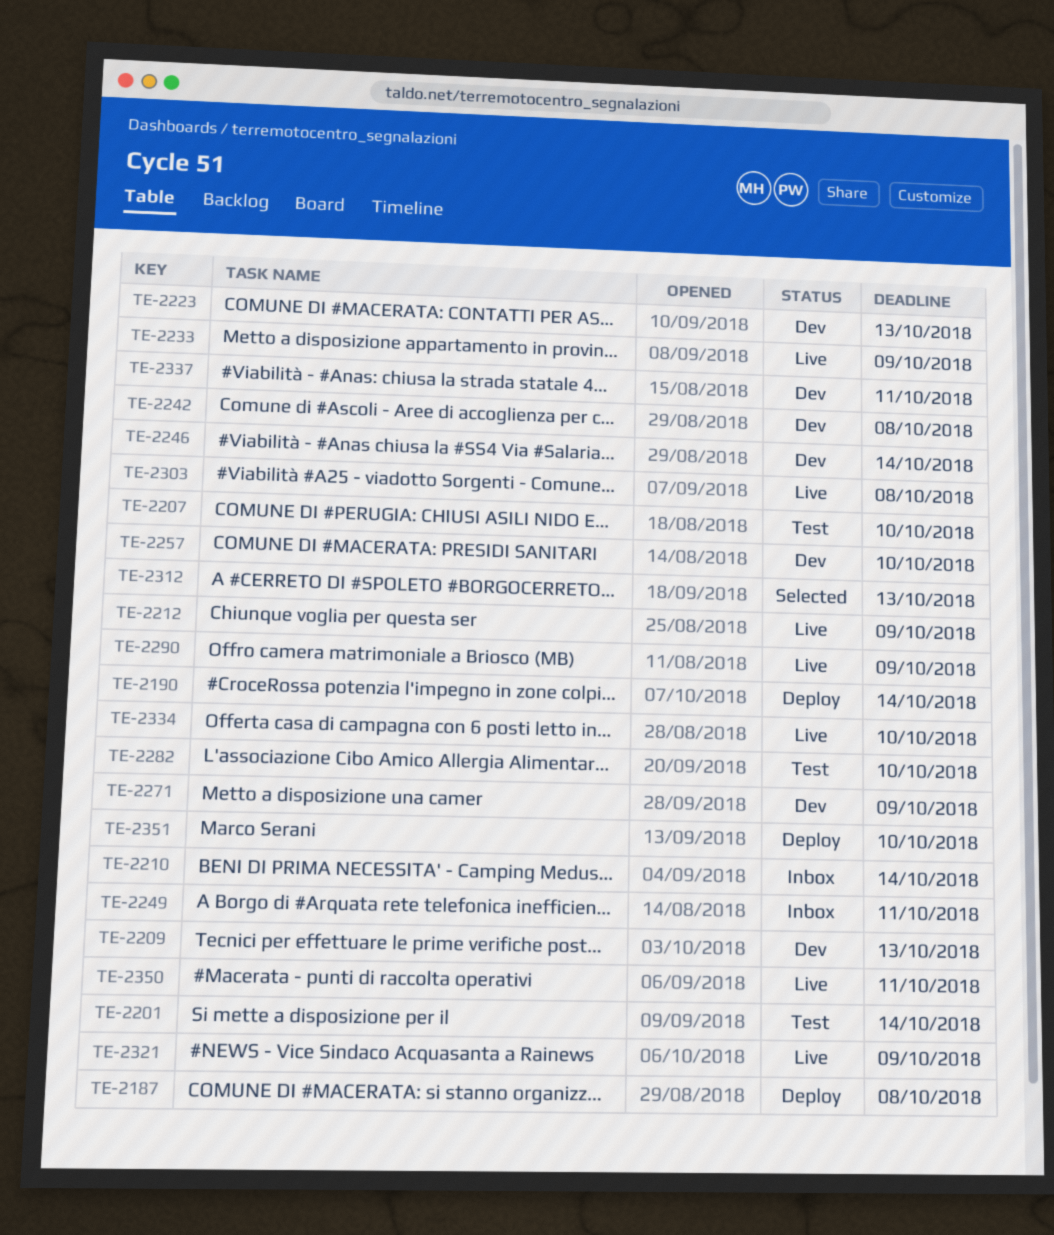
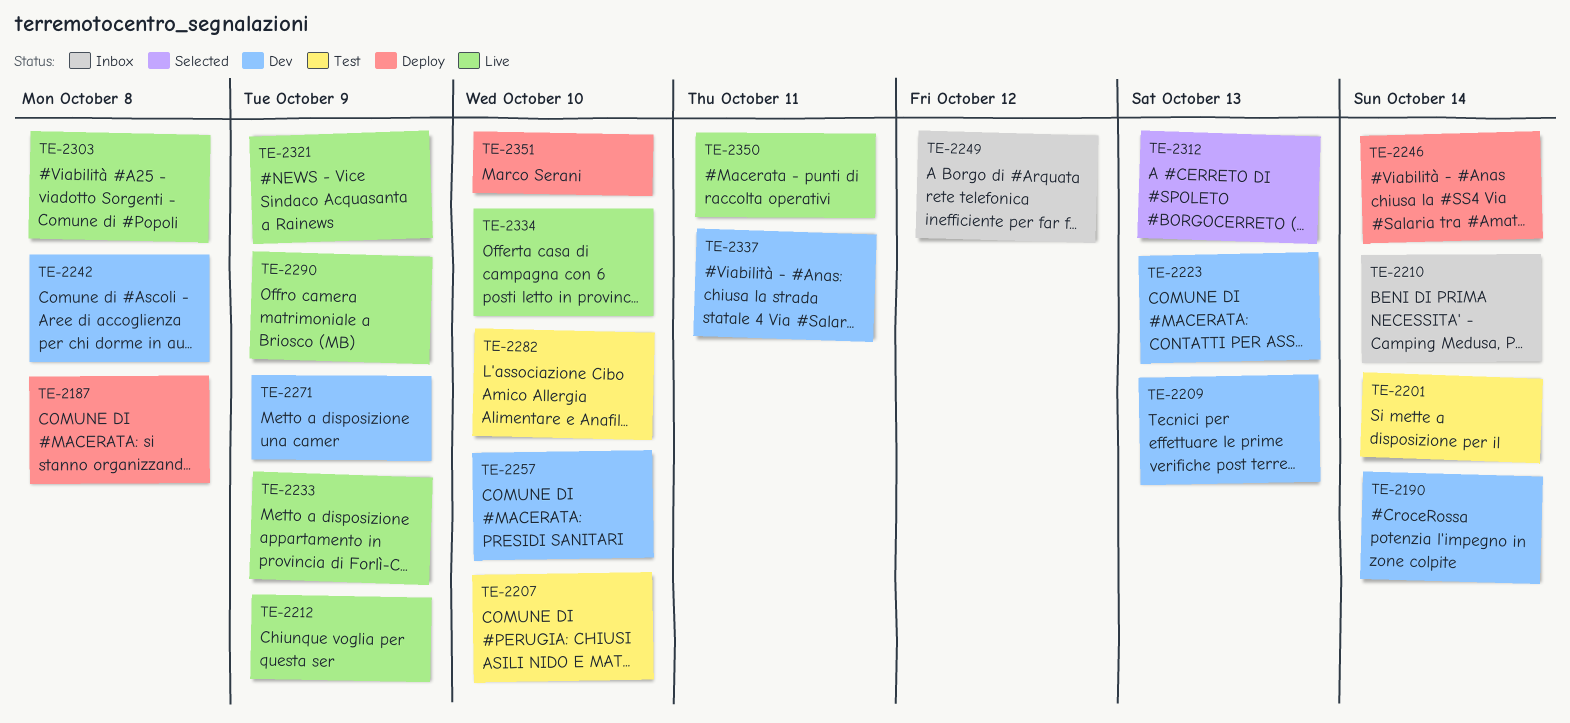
TE-2190, status: Deploy -> Dev
TE-2246, status: Dev -> Deploy
TE-2249, due: Oct 11 -> Oct 12

